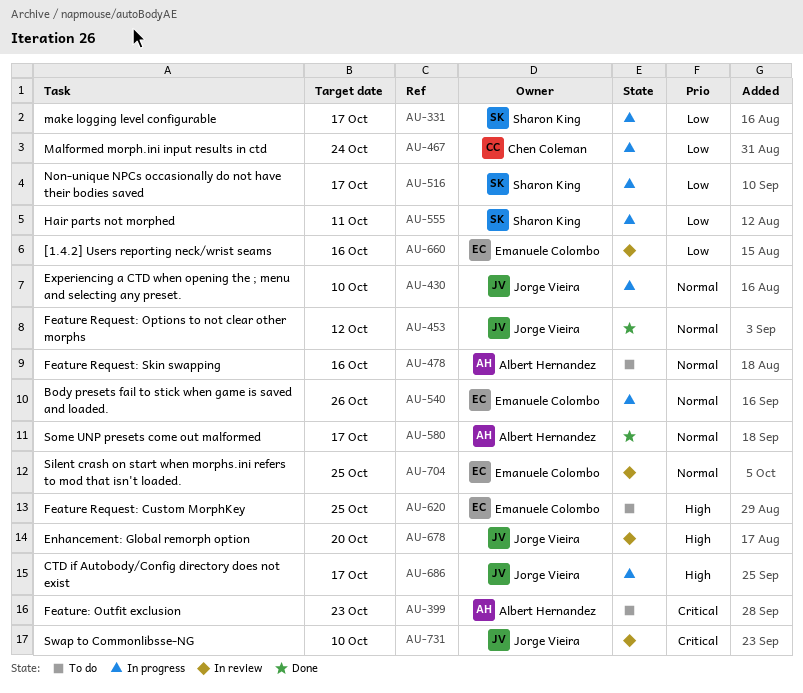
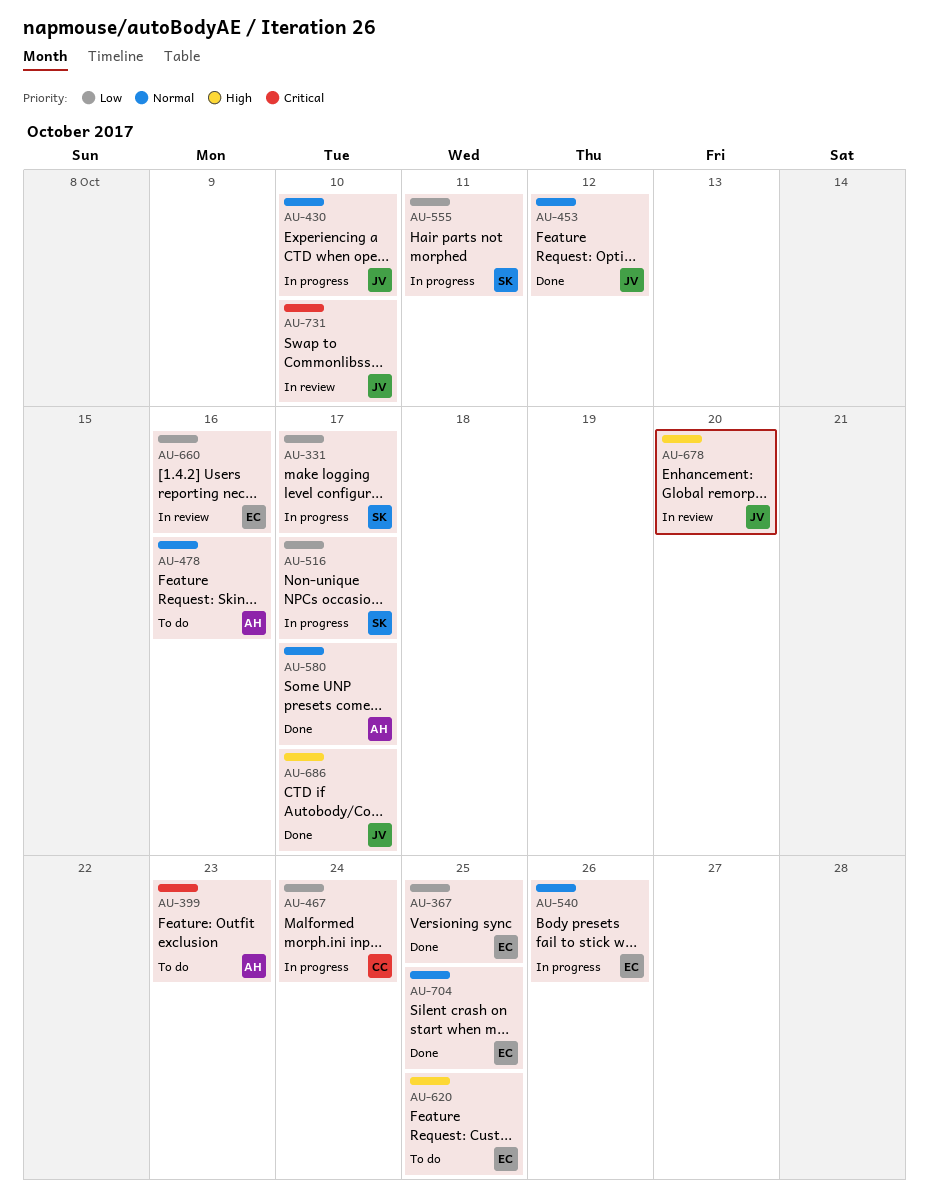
AU-367: none -> present
AU-686, status: In progress -> Done
AU-704, status: In review -> Done

